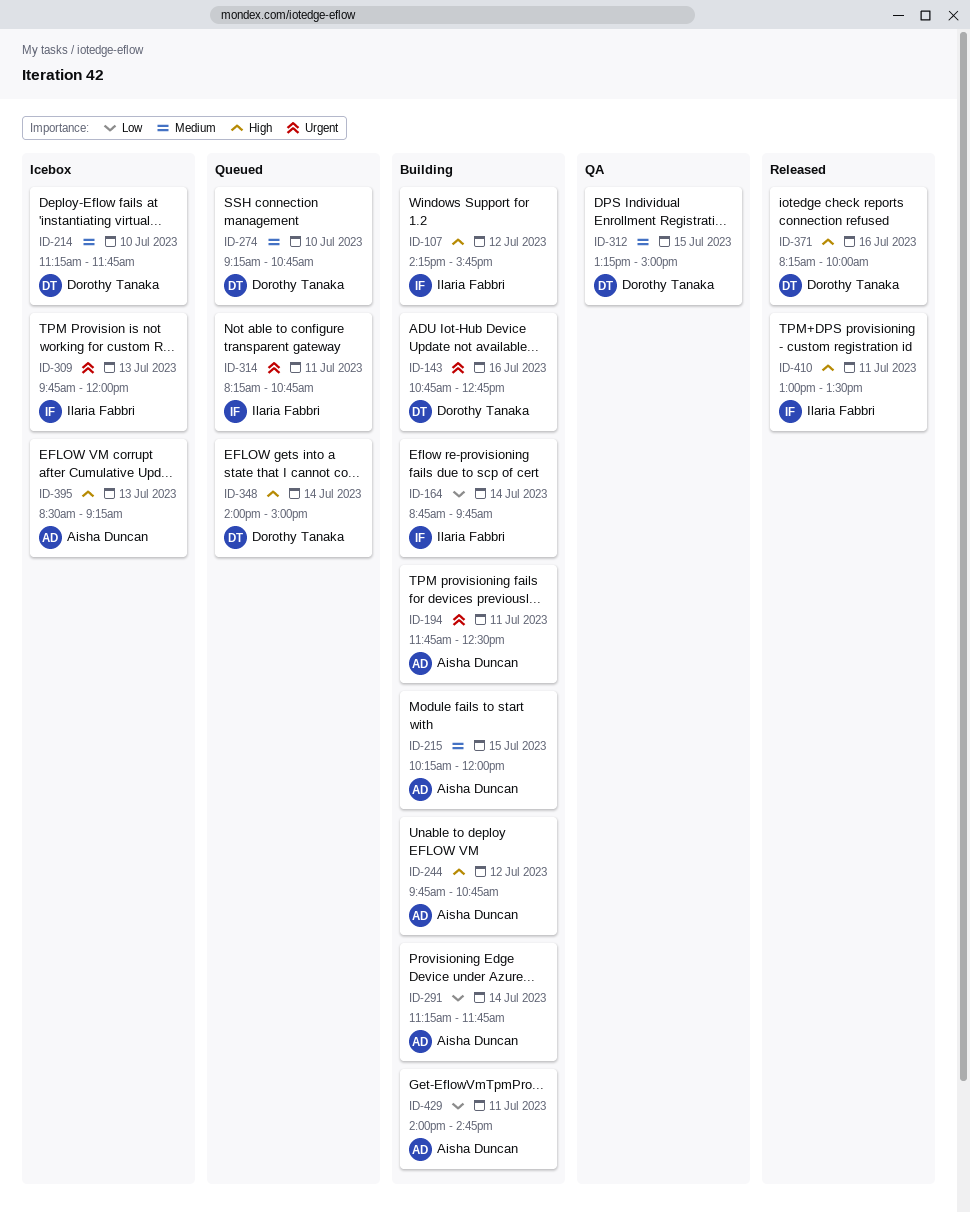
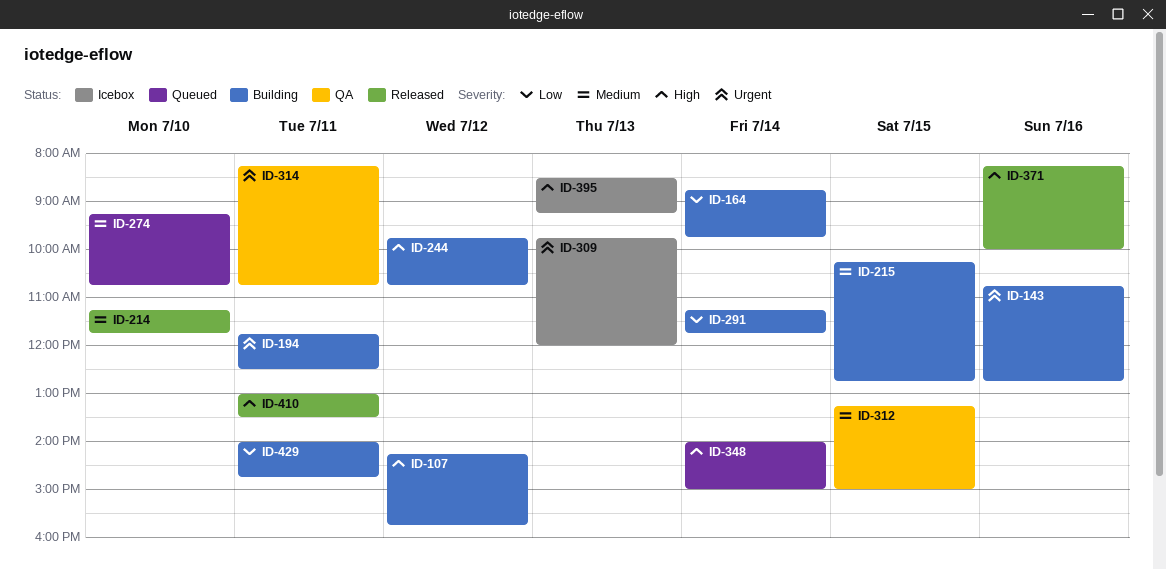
ID-214, status: Icebox -> Released
ID-215, ends: 12:00 -> 12:45
ID-314, status: Queued -> QA

